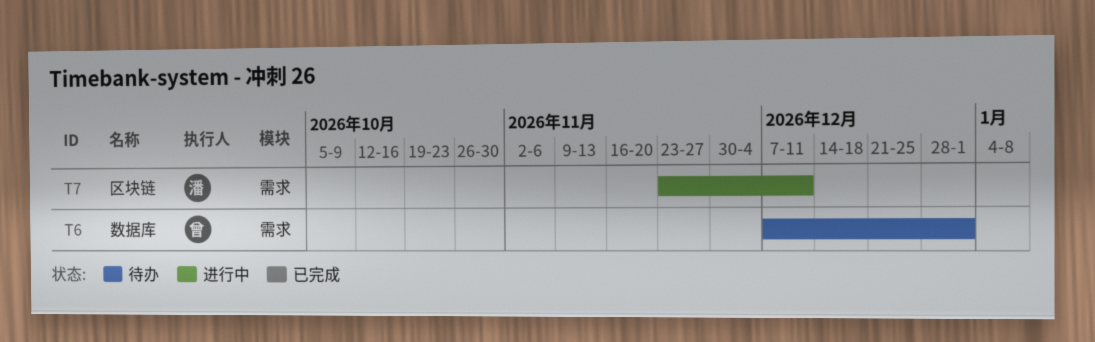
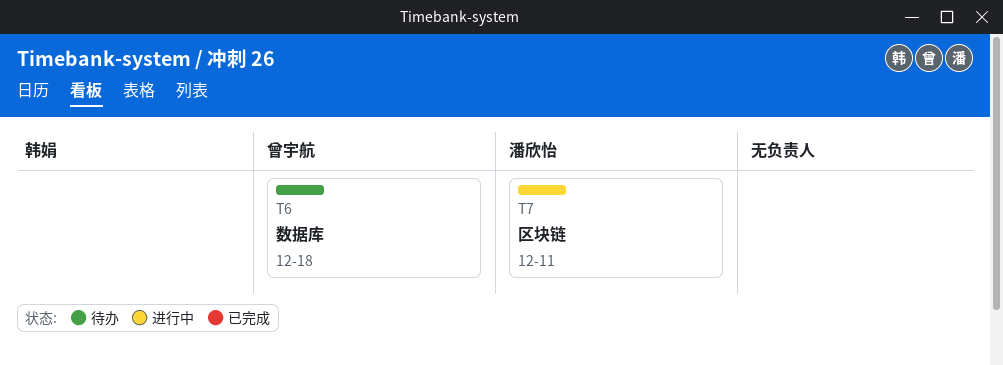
T6, due: Jan 1 -> Dec 18

